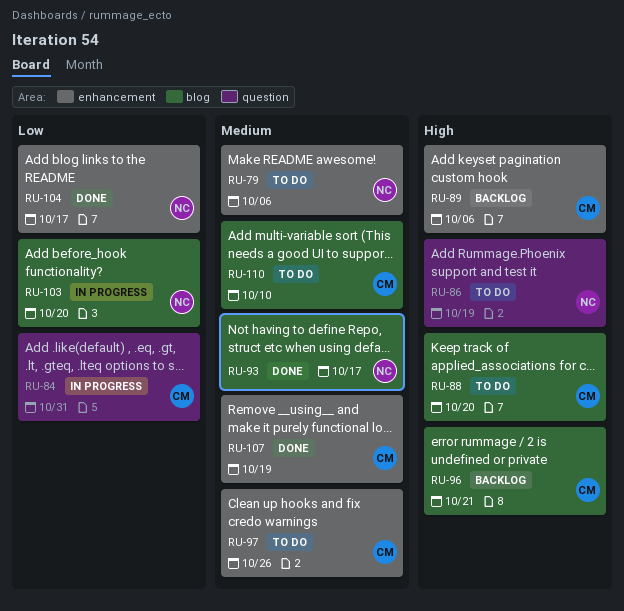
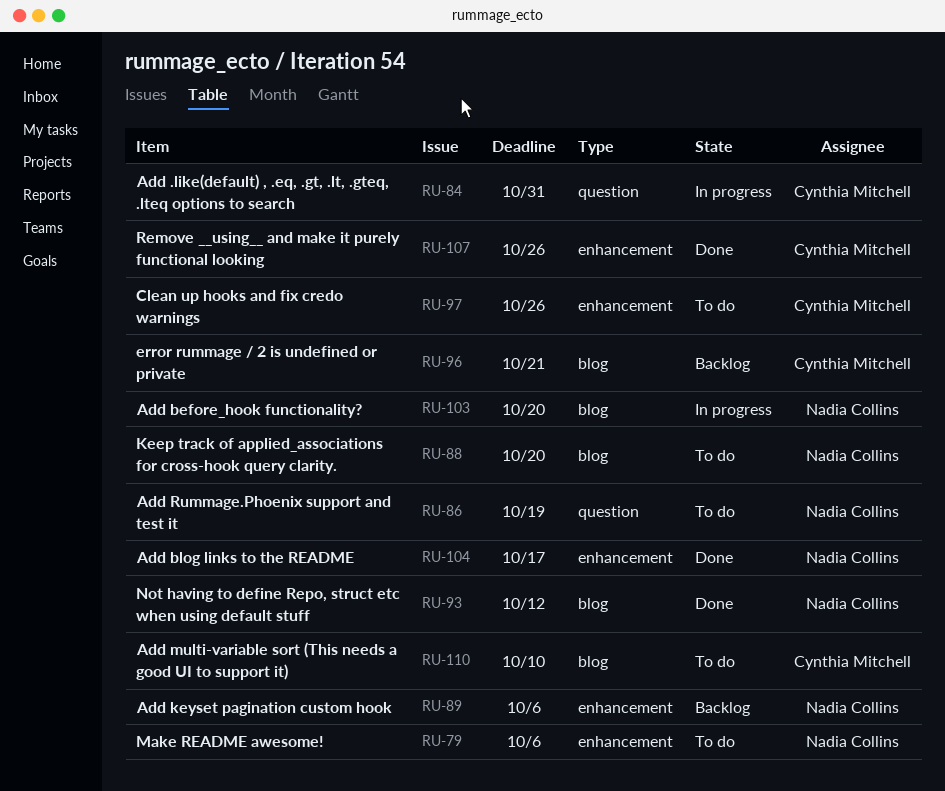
RU-88, owner: Cynthia Mitchell -> Nadia Collins
RU-89, owner: Cynthia Mitchell -> Nadia Collins
RU-93, due: Oct 17 -> Oct 12
RU-107, due: Oct 19 -> Oct 26

